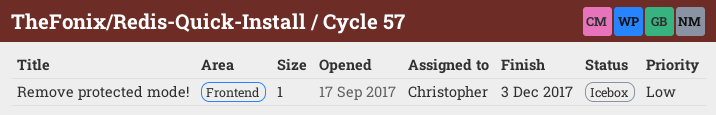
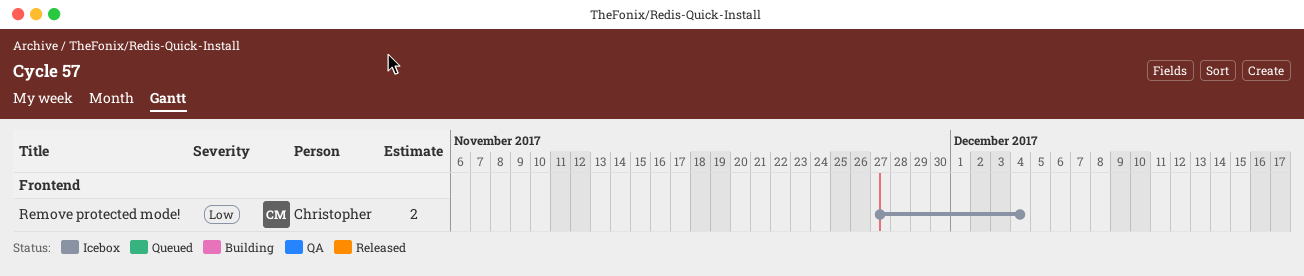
Remove protected mode!, estimate: 1 -> 2
Remove protected mode!, due: Dec 3 -> Dec 4

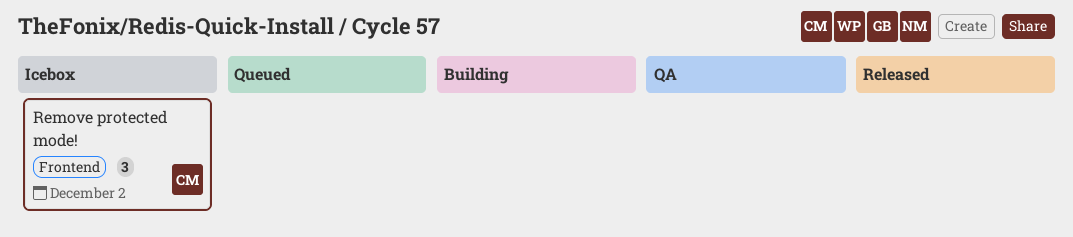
Remove protected mode!, estimate: 2 -> 3
Remove protected mode!, due: Dec 4 -> Dec 2

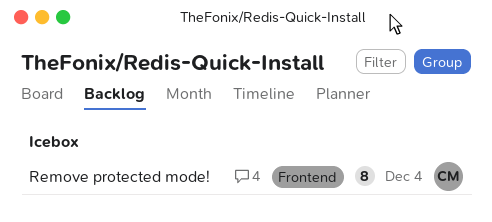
Remove protected mode!, estimate: 3 -> 8
Remove protected mode!, due: Dec 2 -> Dec 4

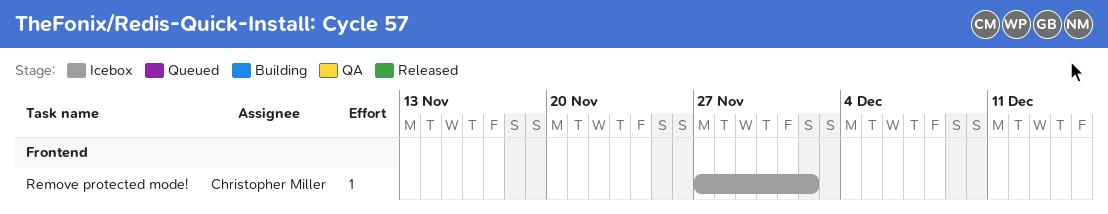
Remove protected mode!, estimate: 8 -> 1
Remove protected mode!, due: Dec 4 -> Dec 2

